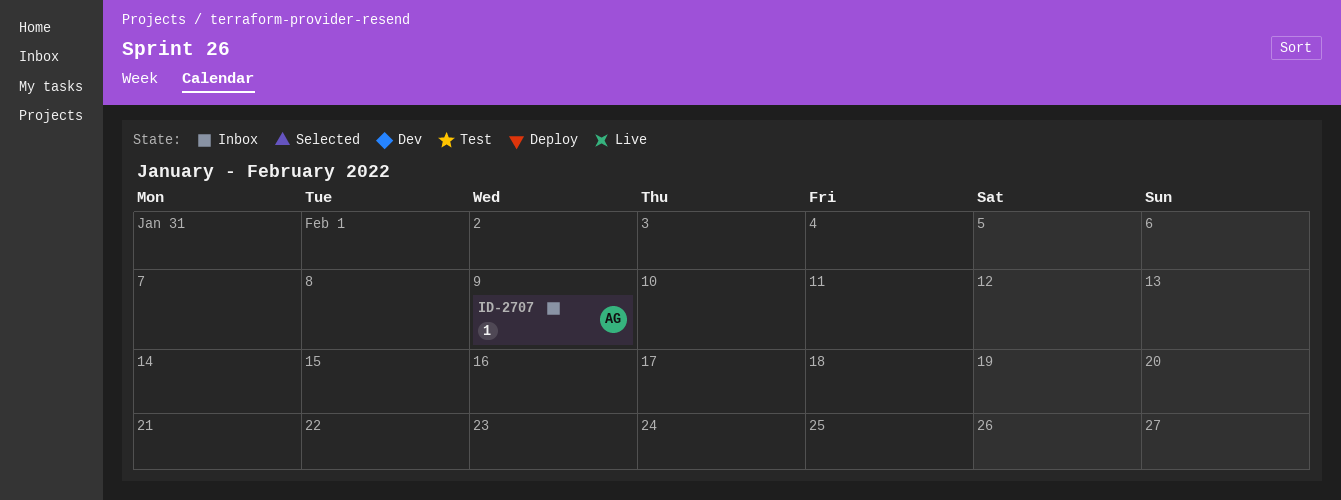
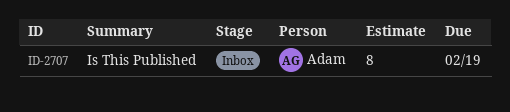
ID-2707, estimate: 1 -> 8
ID-2707, due: Feb 9 -> Feb 19

